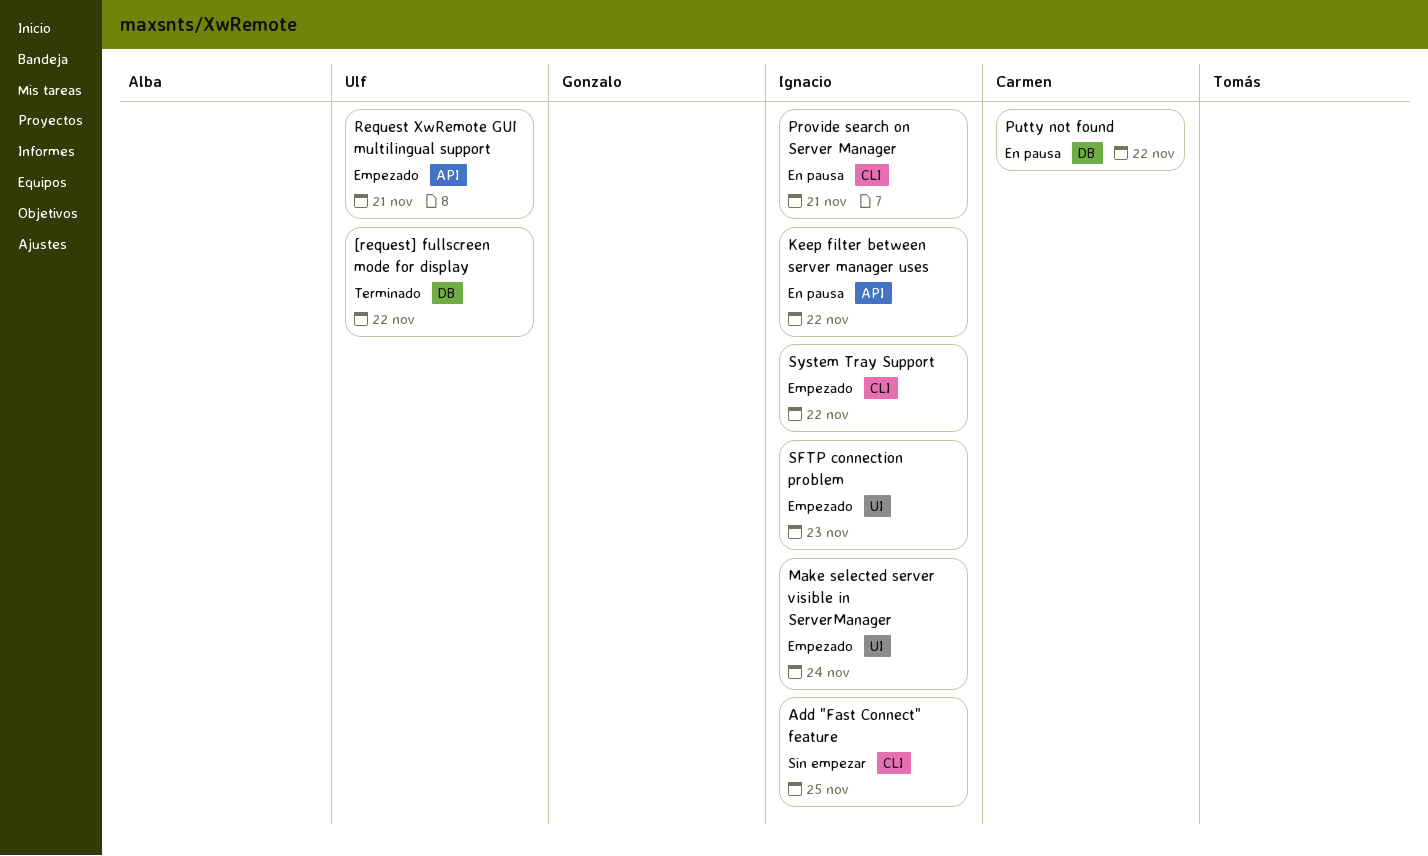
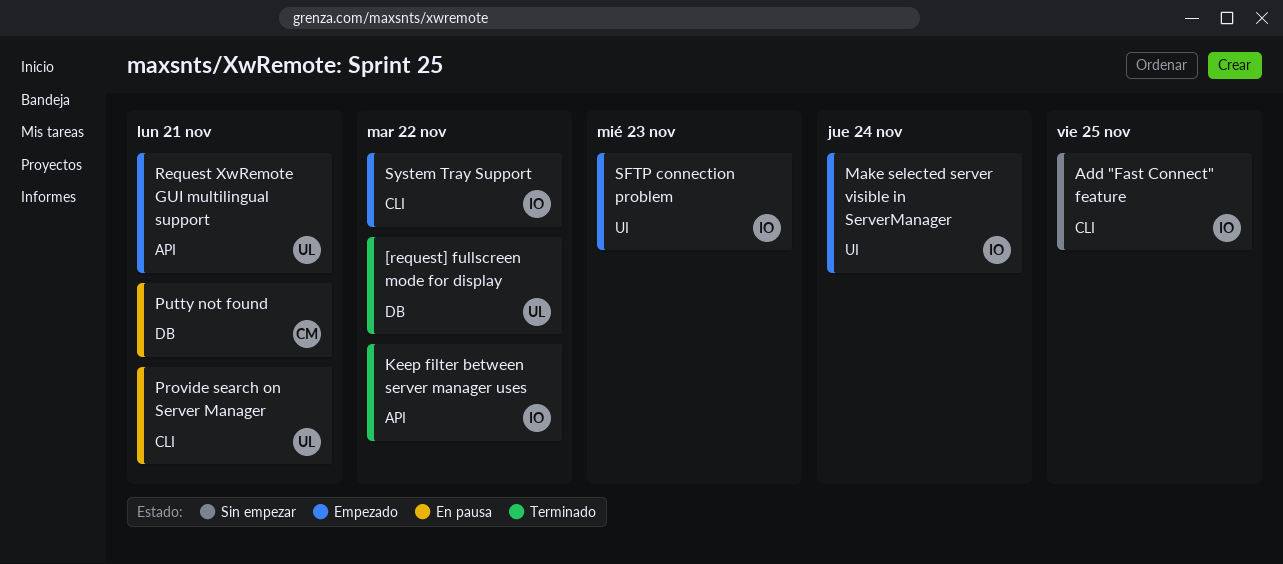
Keep filter between server manager uses, status: En pausa -> Terminado
Provide search on Server Manager, owner: Ignacio -> Ulf
Putty not found, due: Nov 22 -> Nov 21

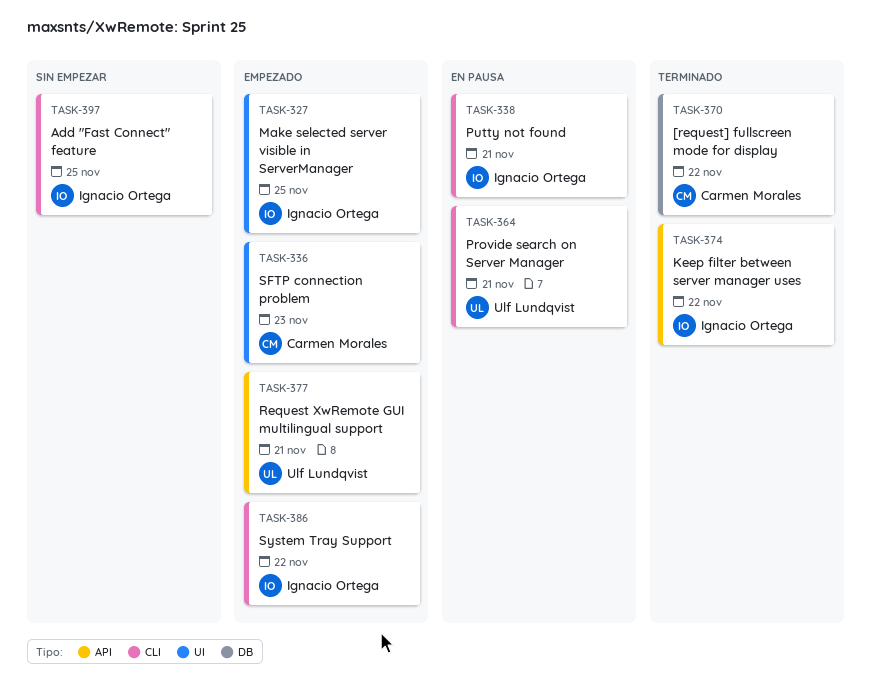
[request] fullscreen mode for display, owner: Ulf Lundqvist -> Carmen Morales
Make selected server visible in ServerManager, due: Nov 24 -> Nov 25
Putty not found, owner: Carmen Morales -> Ignacio Ortega
Putty not found, label: DB -> CLI
SFTP connection problem, owner: Ignacio Ortega -> Carmen Morales

